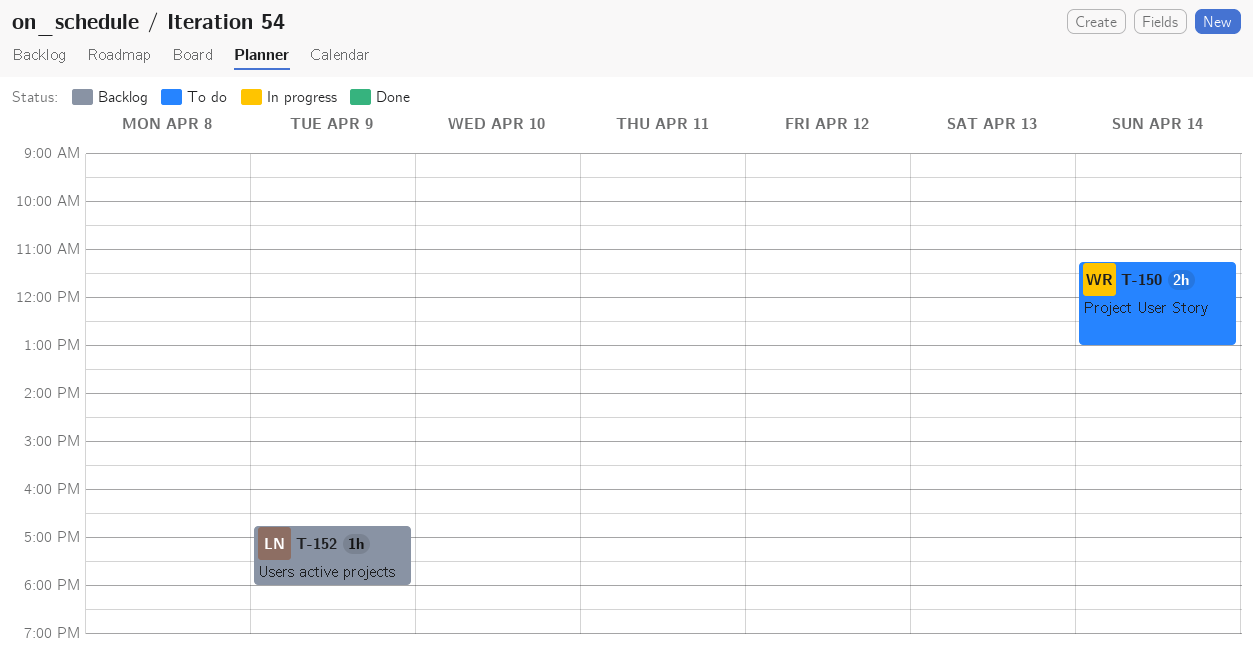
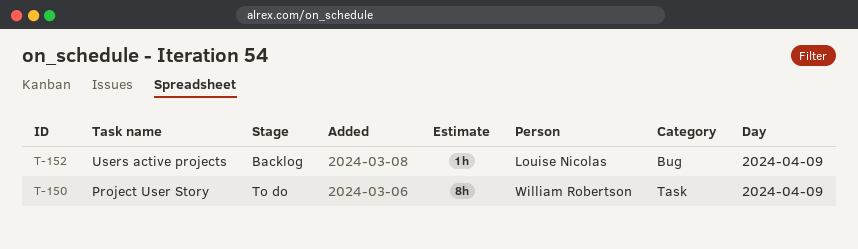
T-150, estimate: 2h -> 8h
T-150, day: Apr 14 -> Apr 9

